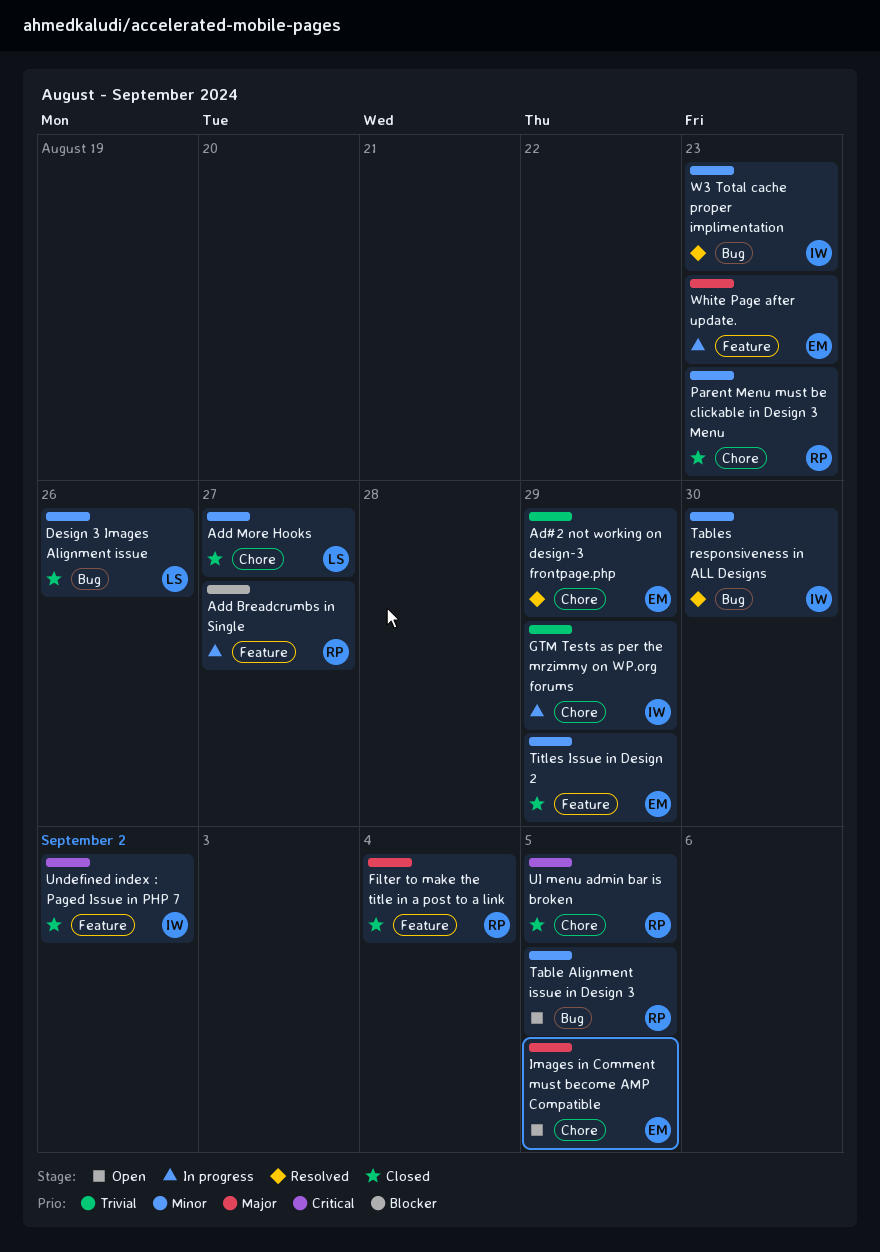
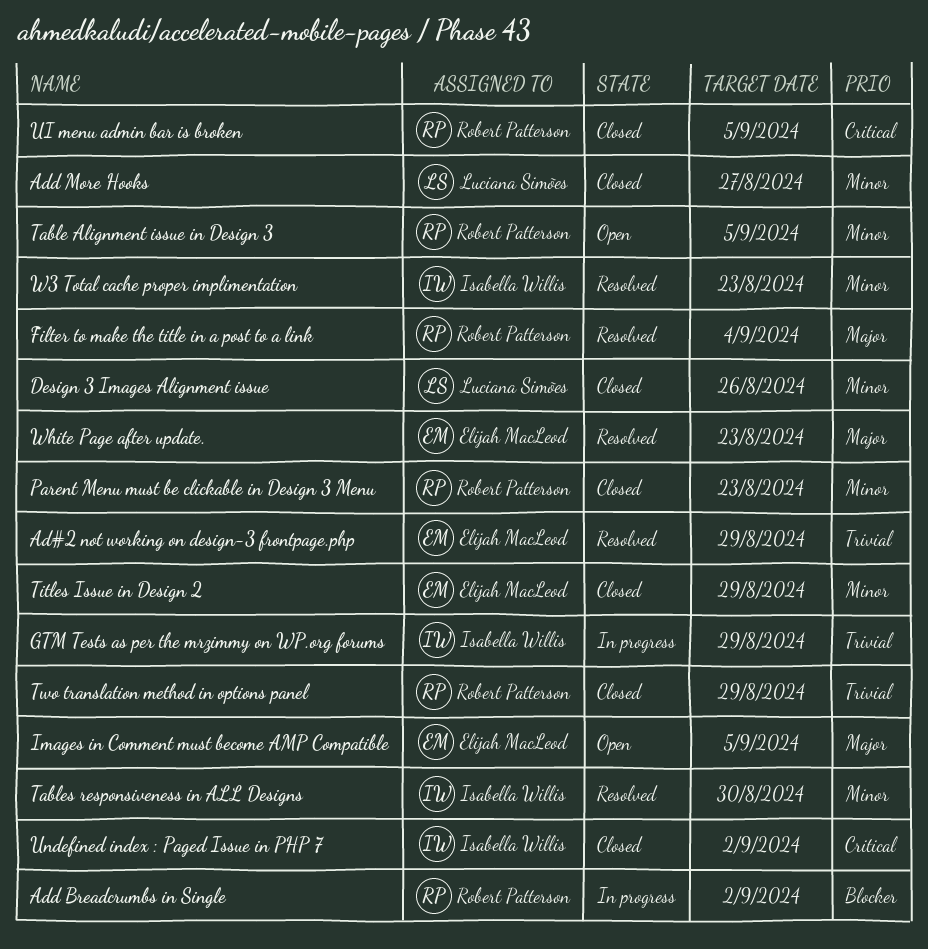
Add Breadcrumbs in Single, due: Aug 27 -> Sep 2
Filter to make the title in a post to a link, status: Closed -> Resolved
Two translation method in options panel: none -> present
White Page after update., status: In progress -> Resolved

